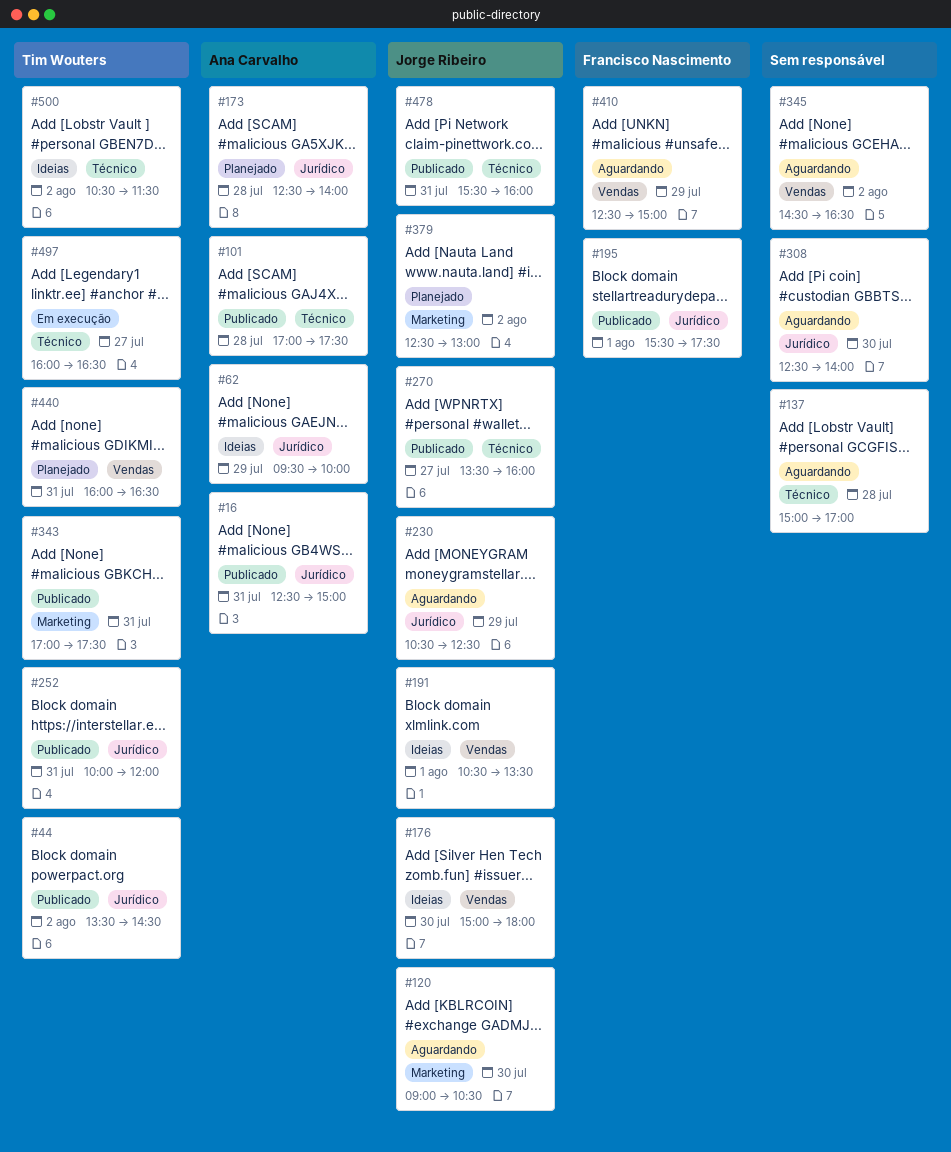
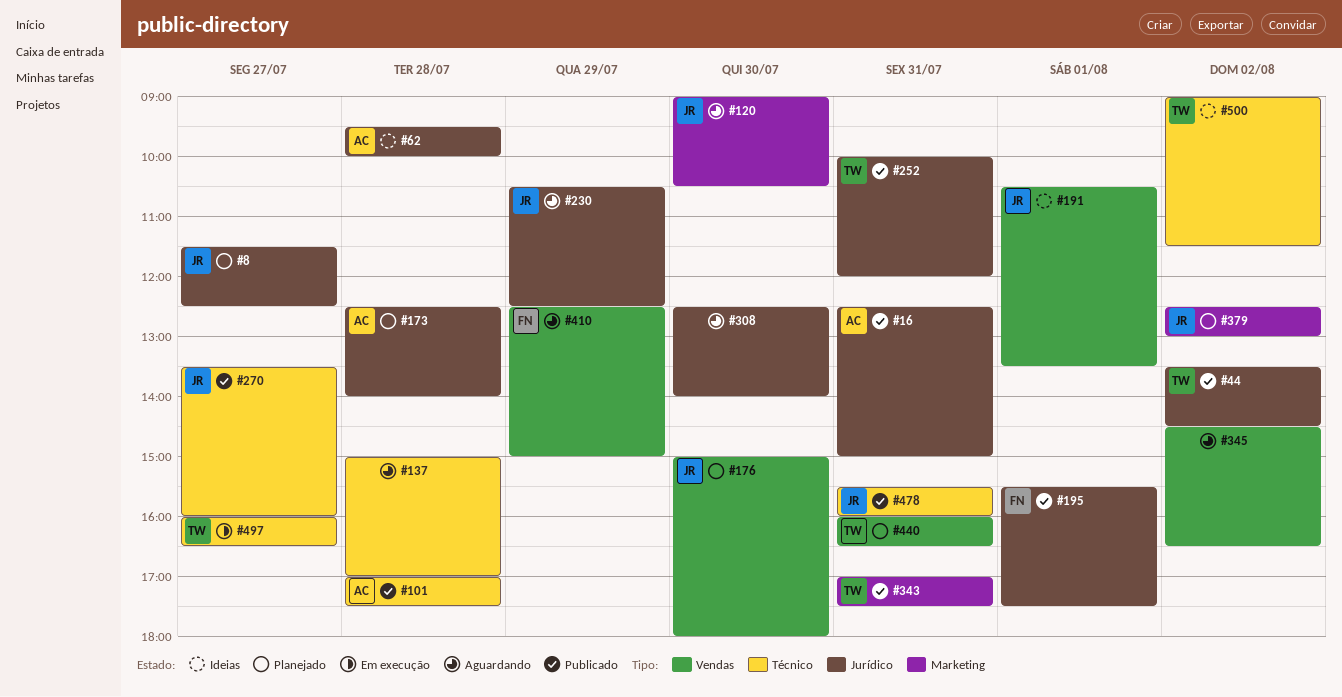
#8: none -> present
#62, day: Jul 29 -> Jul 28
#176, status: Ideias -> Planejado
#500, begins: 10:30 -> 09:00

